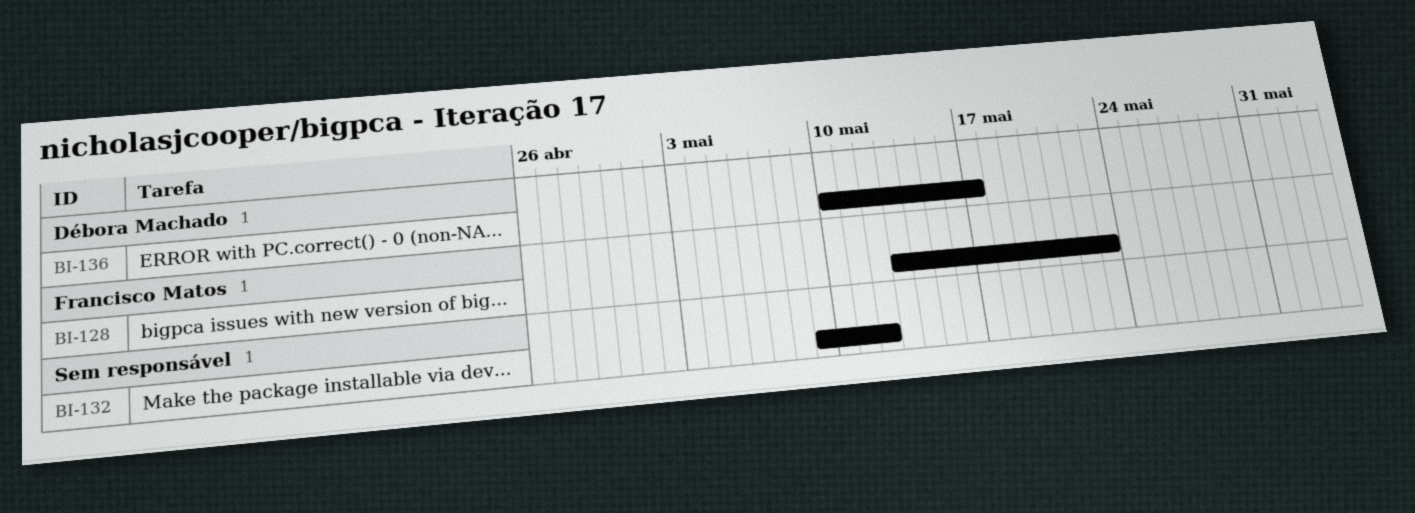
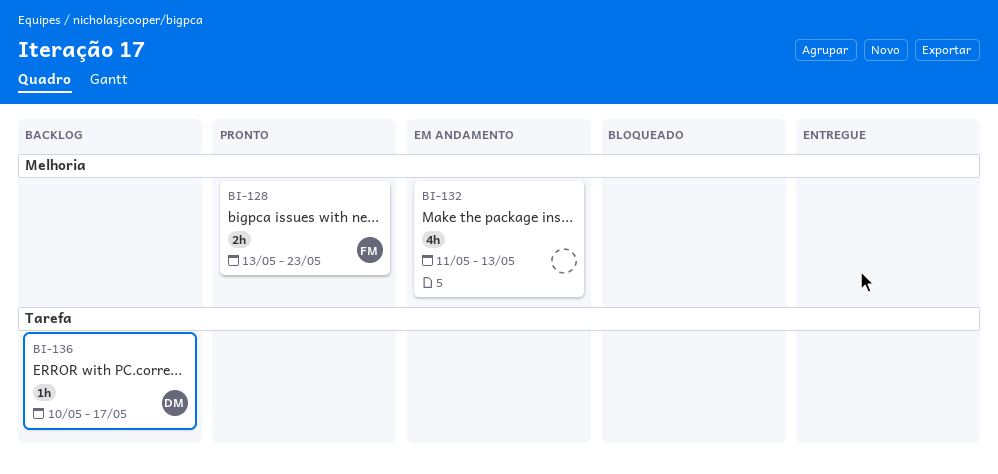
BI-132, start: May 9 -> May 11
BI-132, due: May 12 -> May 13

